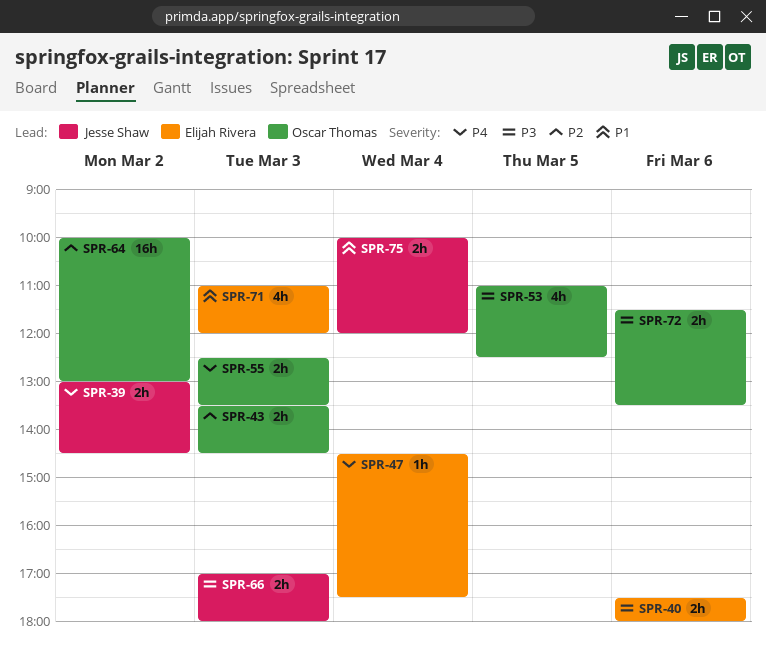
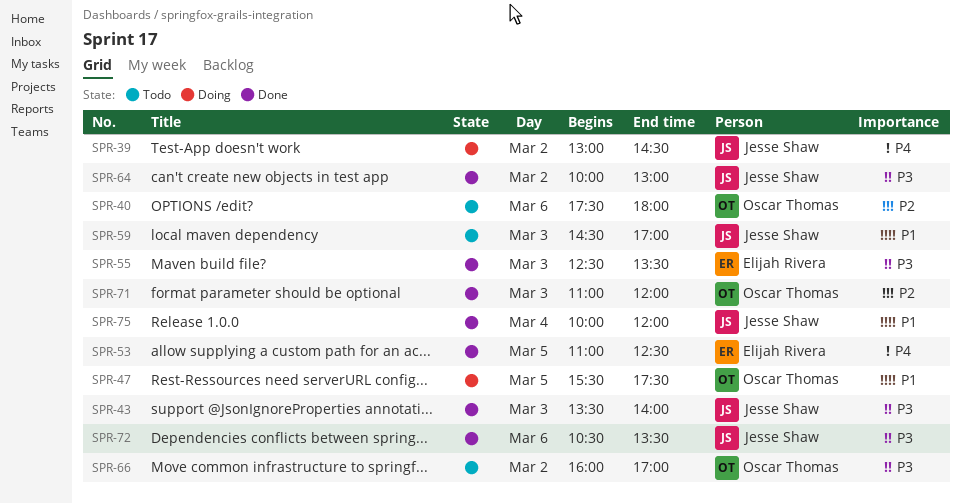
SPR-40, owner: Elijah Rivera -> Oscar Thomas
SPR-40, priority: P3 -> P2
SPR-43, owner: Oscar Thomas -> Jesse Shaw
SPR-43, priority: P2 -> P3
SPR-43, ends: 14:30 -> 14:00
SPR-47, owner: Elijah Rivera -> Oscar Thomas
SPR-47, priority: P4 -> P1
SPR-47, day: Mar 4 -> Mar 5
SPR-47, begins: 14:30 -> 15:30
SPR-53, owner: Oscar Thomas -> Elijah Rivera
SPR-53, priority: P3 -> P4
SPR-55, owner: Oscar Thomas -> Elijah Rivera
SPR-55, priority: P4 -> P3
SPR-59: none -> present
SPR-64, owner: Oscar Thomas -> Jesse Shaw
SPR-64, priority: P2 -> P3
SPR-66, owner: Jesse Shaw -> Oscar Thomas
SPR-66, day: Mar 3 -> Mar 2
SPR-66, begins: 17:00 -> 16:00
SPR-66, ends: 18:00 -> 17:00
SPR-71, owner: Elijah Rivera -> Oscar Thomas
SPR-71, priority: P1 -> P2
SPR-72, owner: Oscar Thomas -> Jesse Shaw
SPR-72, begins: 11:30 -> 10:30

